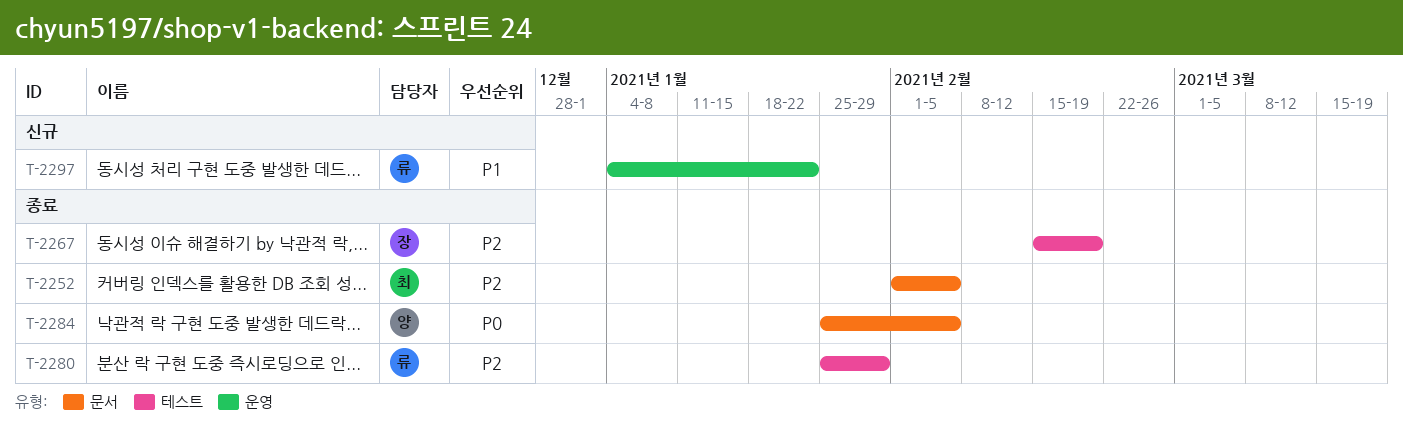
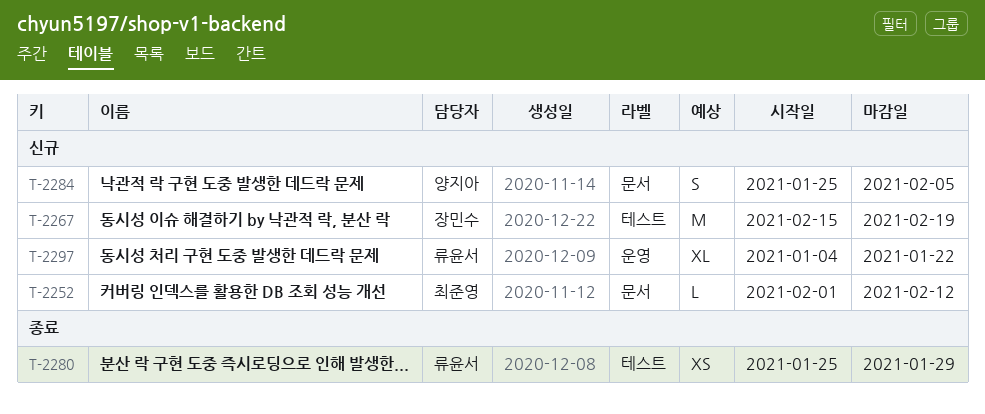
T-2252, status: 종료 -> 신규
T-2252, due: Feb 5 -> Feb 12
T-2267, status: 종료 -> 신규
T-2284, status: 종료 -> 신규

